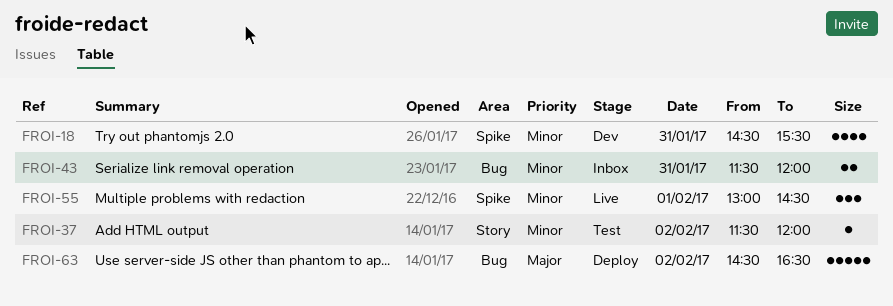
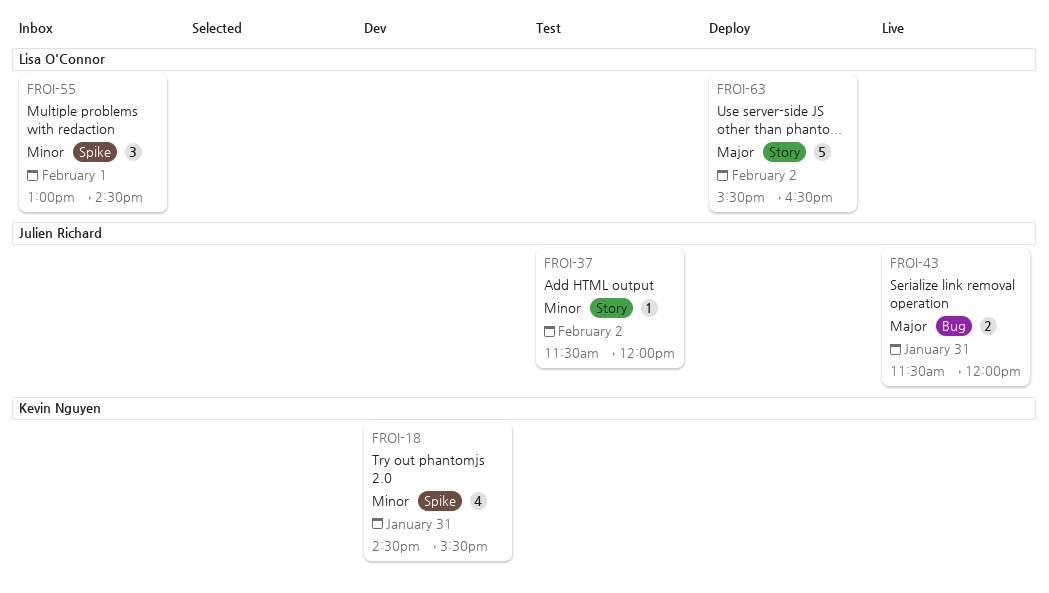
FROI-43, status: Inbox -> Live
FROI-43, priority: Minor -> Major
FROI-55, status: Live -> Inbox
FROI-63, label: Bug -> Story
FROI-63, begins: 14:30 -> 15:30

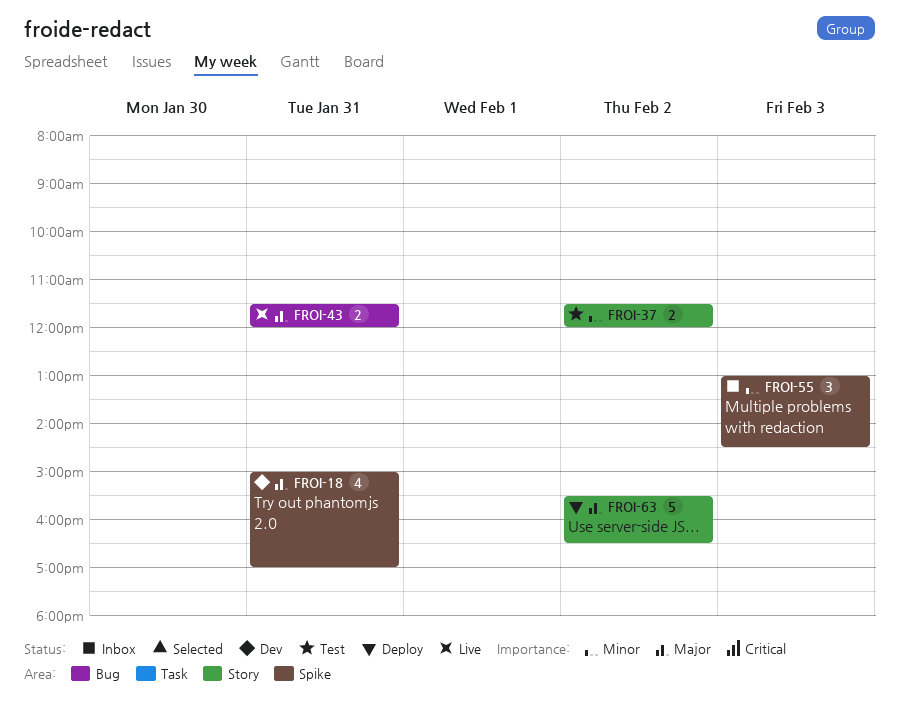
FROI-18, priority: Minor -> Major
FROI-18, begins: 14:30 -> 15:00
FROI-18, ends: 15:30 -> 17:00
FROI-37, estimate: 1 -> 2
FROI-55, day: Feb 1 -> Feb 3

